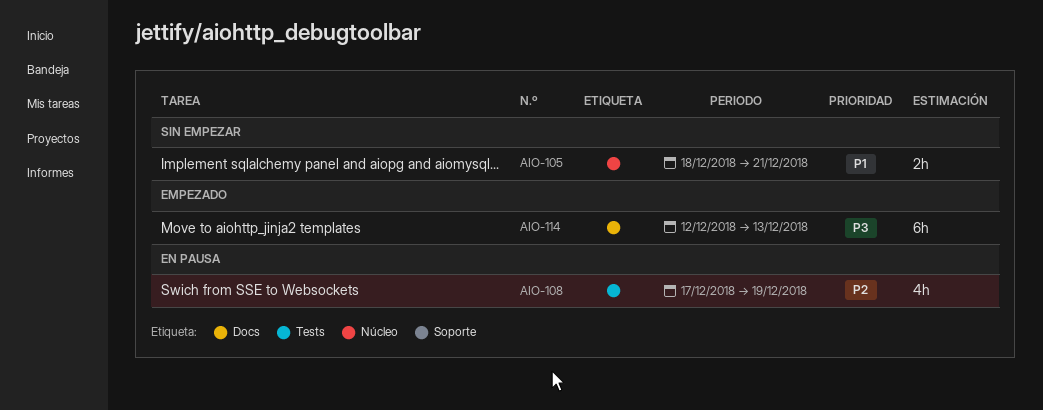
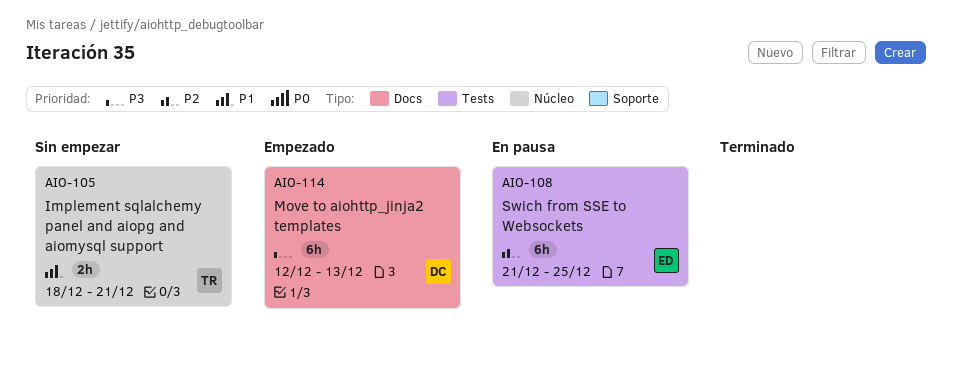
AIO-108, estimate: 4h -> 6h
AIO-108, start: Dec 17 -> Dec 21
AIO-108, due: Dec 19 -> Dec 25

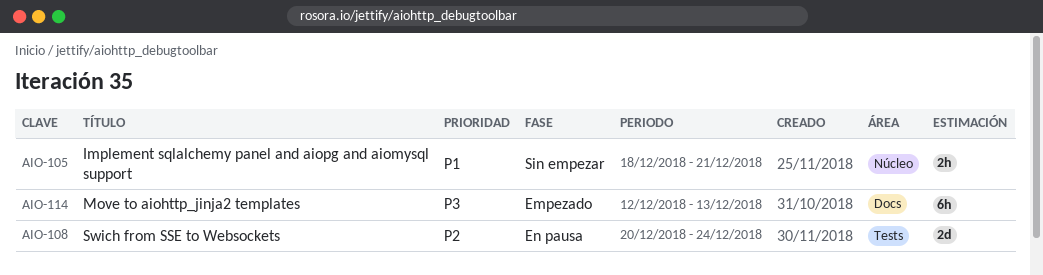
AIO-108, estimate: 6h -> 2d
AIO-108, start: Dec 21 -> Dec 20
AIO-108, due: Dec 25 -> Dec 24

